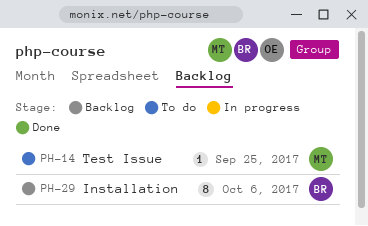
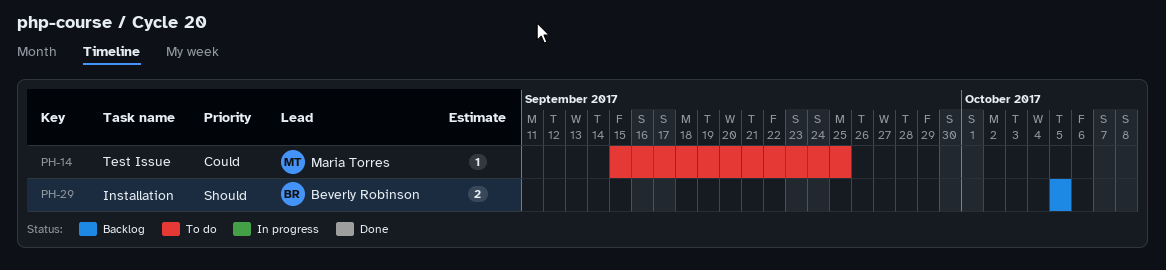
PH-29, estimate: 8 -> 2
PH-29, due: Oct 6 -> Oct 5

